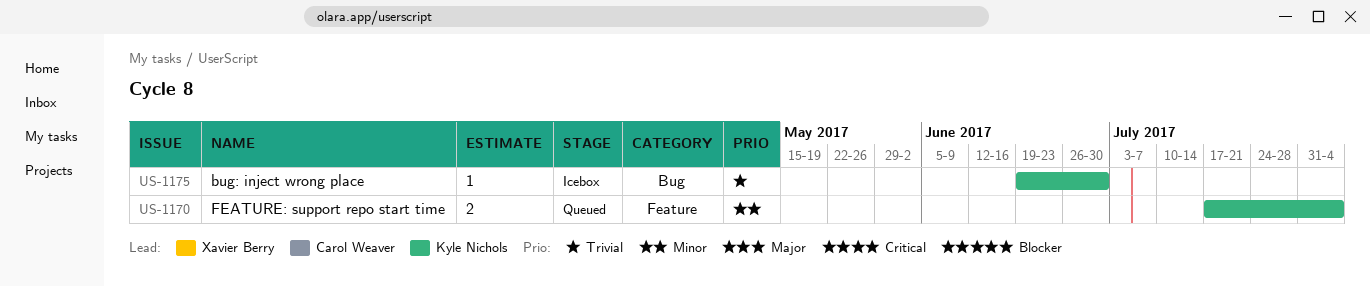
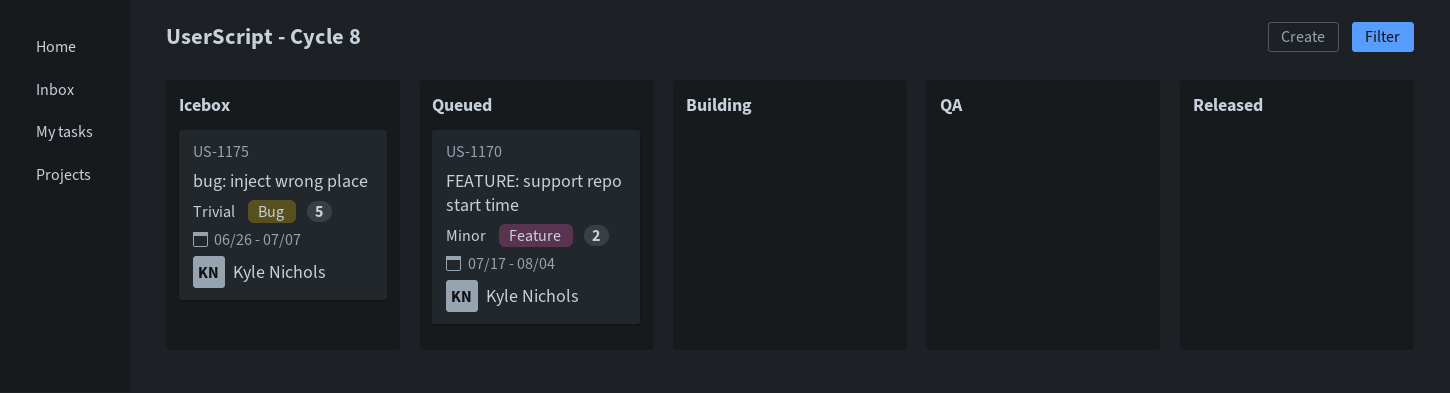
US-1175, estimate: 1 -> 5
US-1175, start: Jun 19 -> Jun 26
US-1175, due: Jun 30 -> Jul 7

